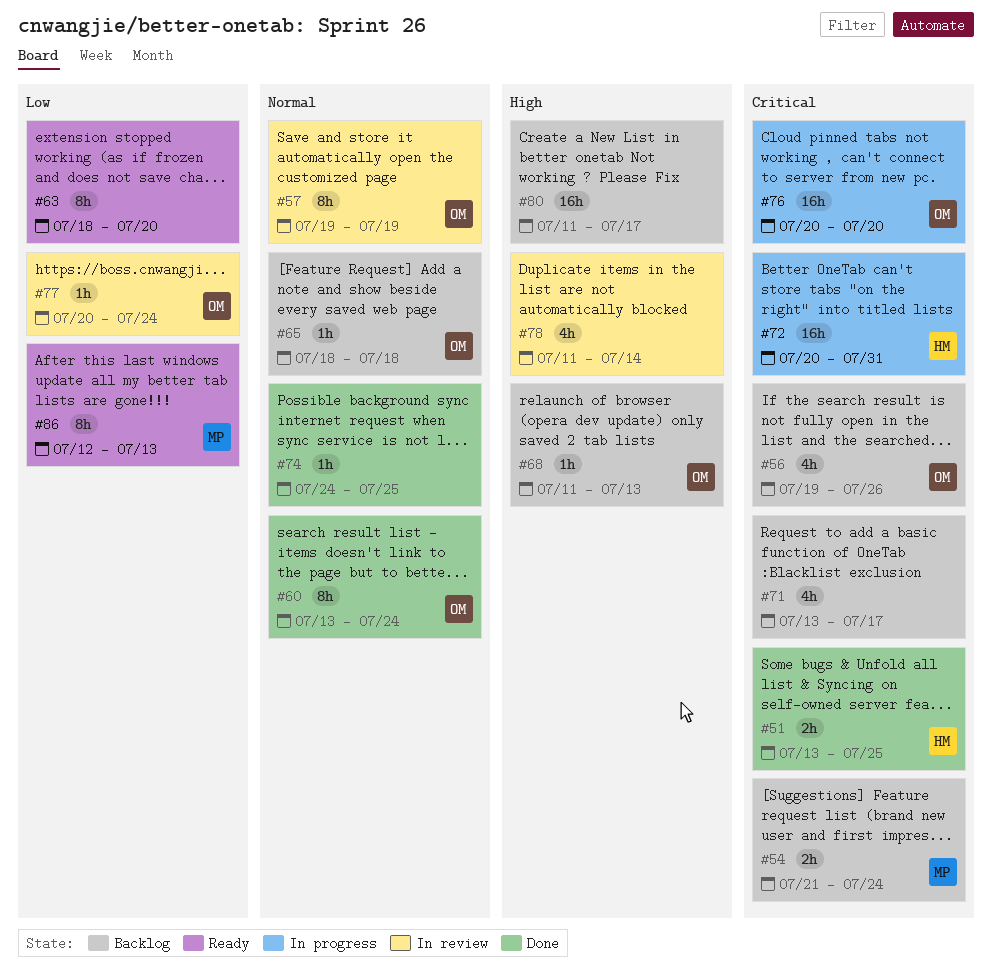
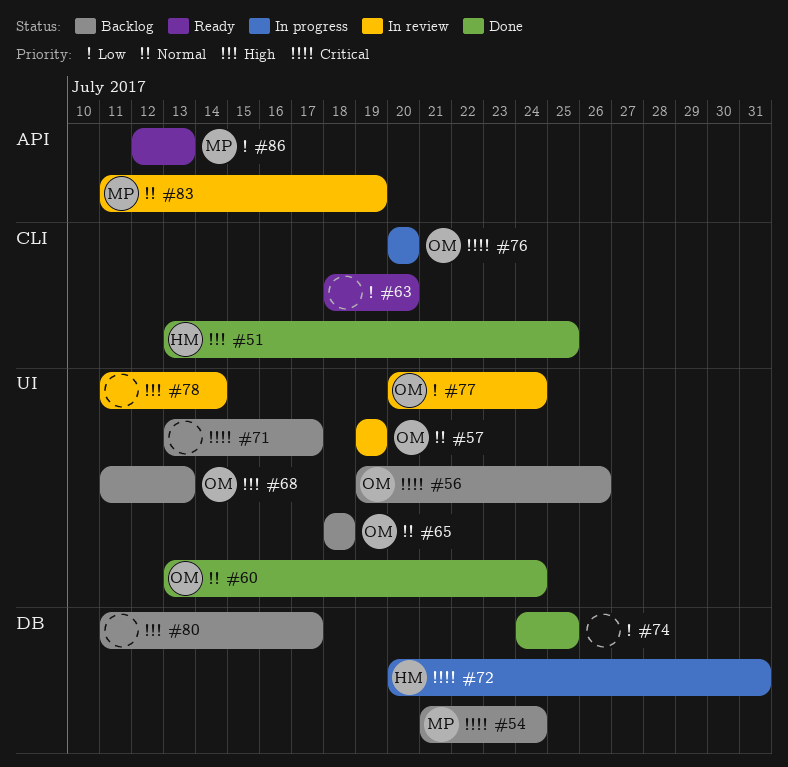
#51, priority: Critical -> High
#74, priority: Normal -> Low
#83: none -> present

